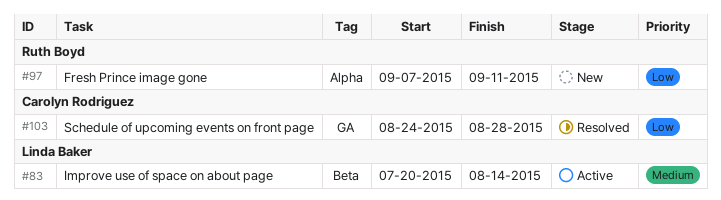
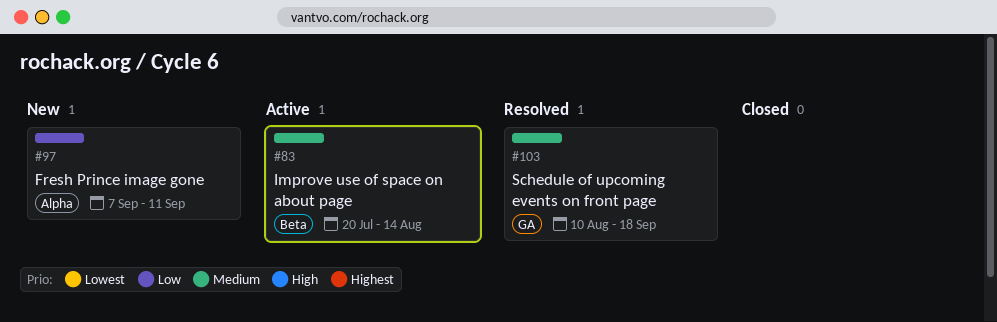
#103, priority: Low -> Medium
#103, start: Aug 24 -> Aug 10
#103, due: Aug 28 -> Sep 18

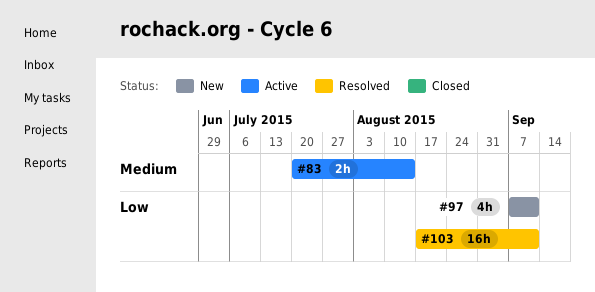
#103, priority: Medium -> Low
#103, start: Aug 10 -> Aug 17
#103, due: Sep 18 -> Sep 11

